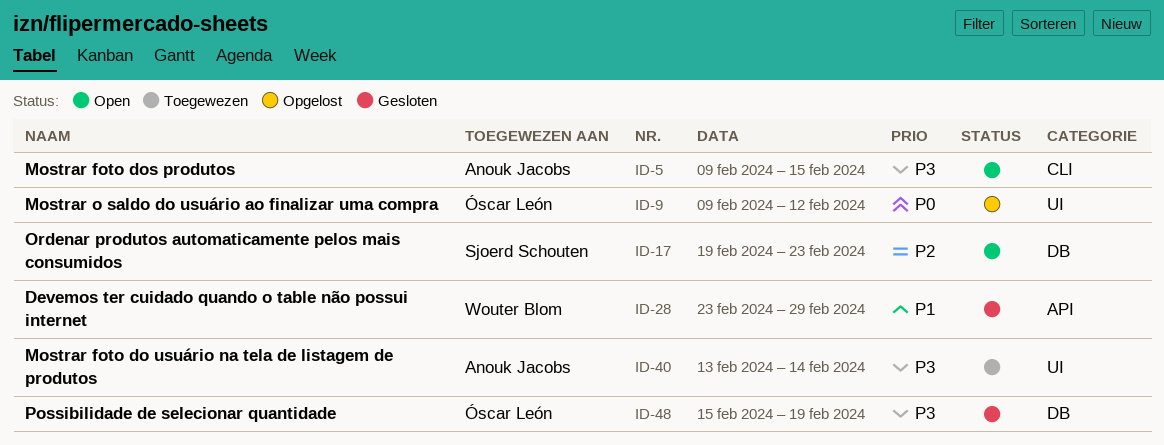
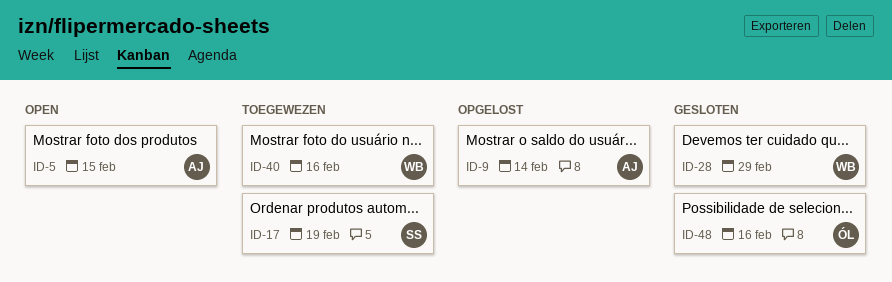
ID-9, owner: Óscar León -> Anouk Jacobs
ID-9, due: Feb 12 -> Feb 14
ID-17, status: Open -> Toegewezen
ID-17, due: Feb 23 -> Feb 19
ID-40, owner: Anouk Jacobs -> Wouter Blom
ID-40, due: Feb 14 -> Feb 16
ID-48, due: Feb 19 -> Feb 16

